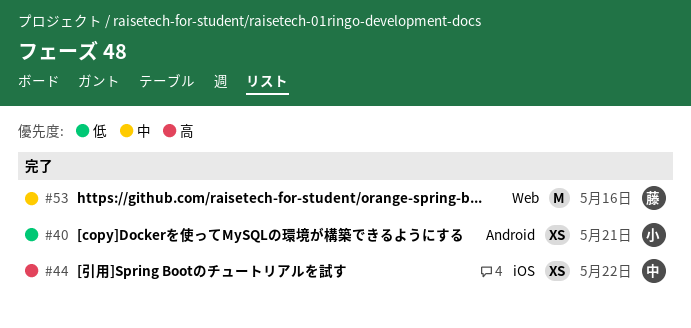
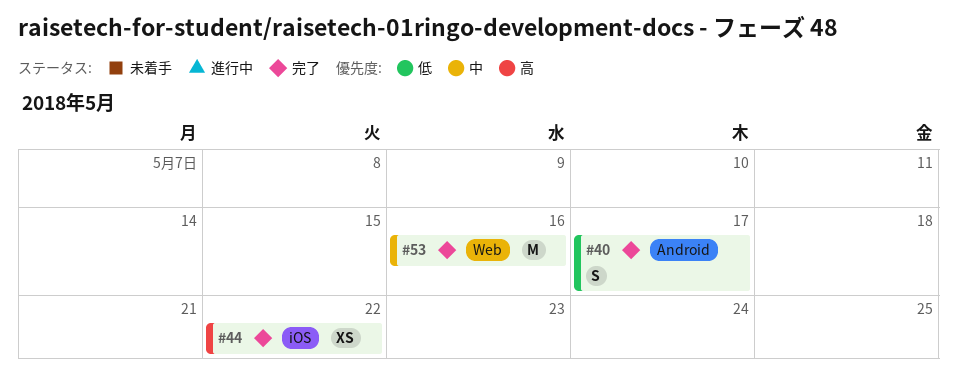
#40, estimate: XS -> S
#40, due: May 21 -> May 17

